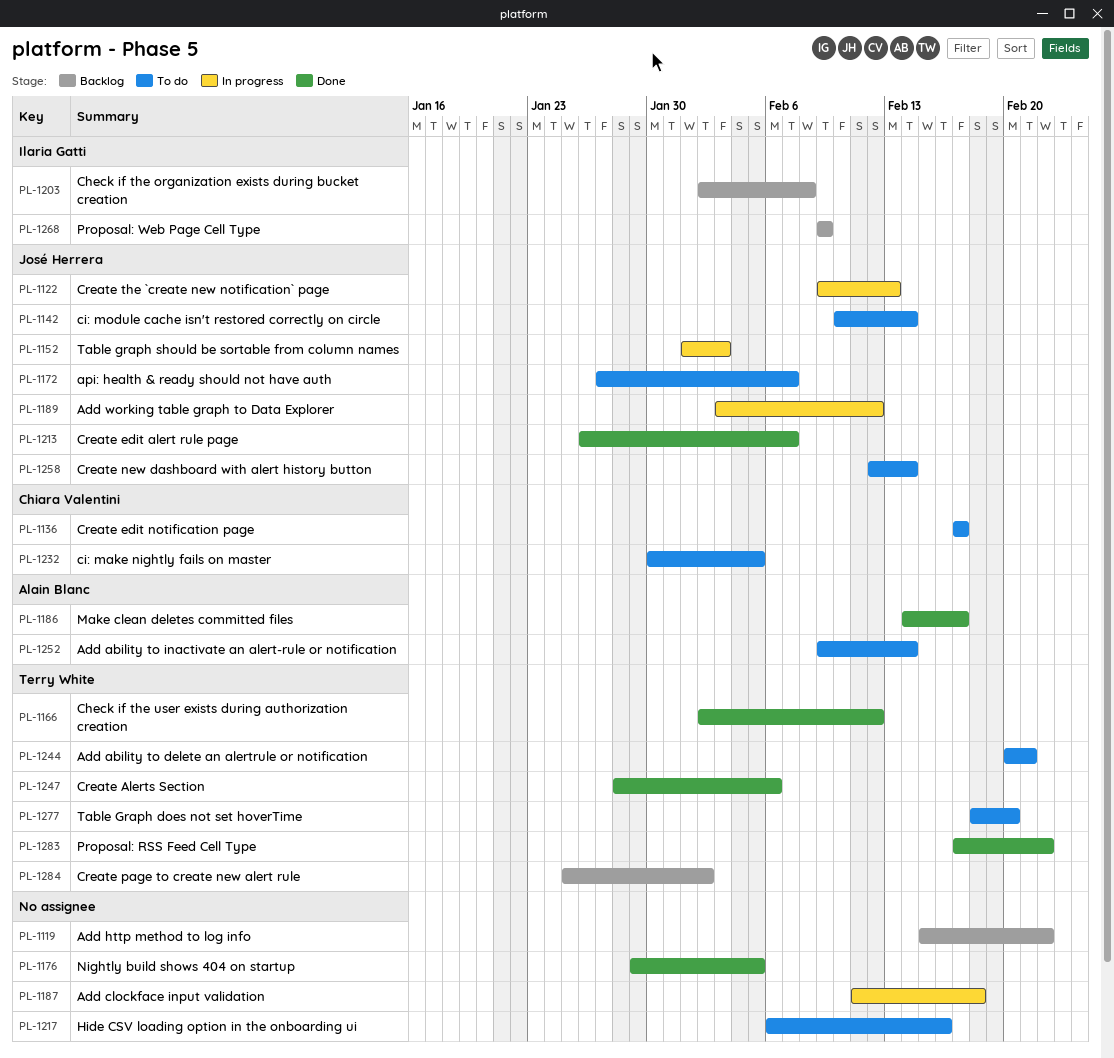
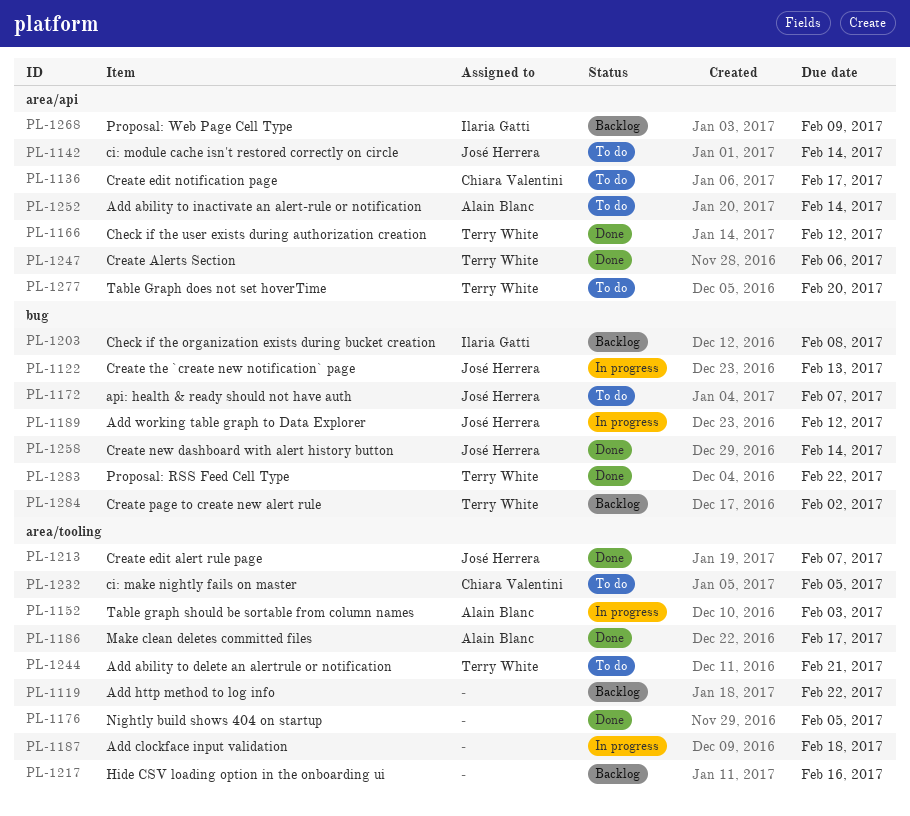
PL-1152, owner: José Herrera -> Alain Blanc
PL-1217, status: To do -> Backlog
PL-1258, status: To do -> Done

